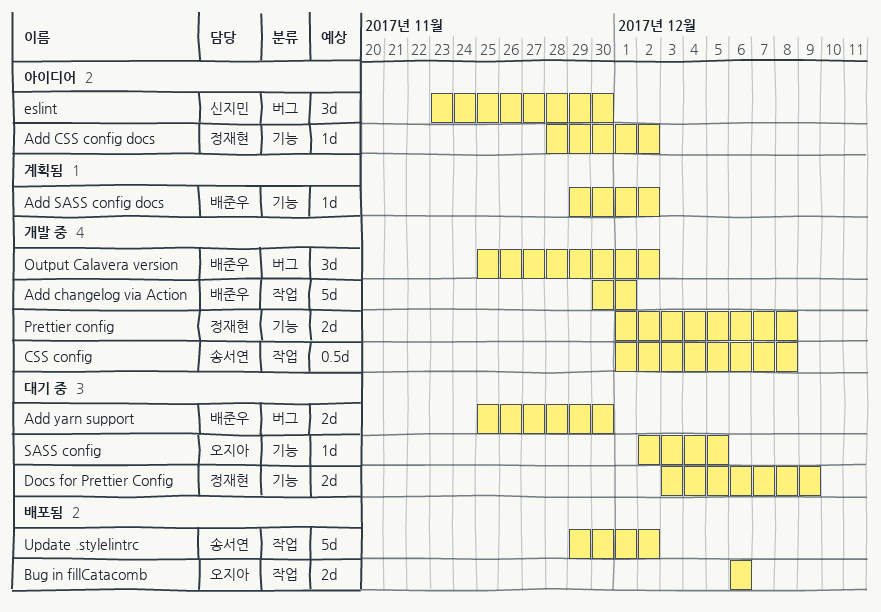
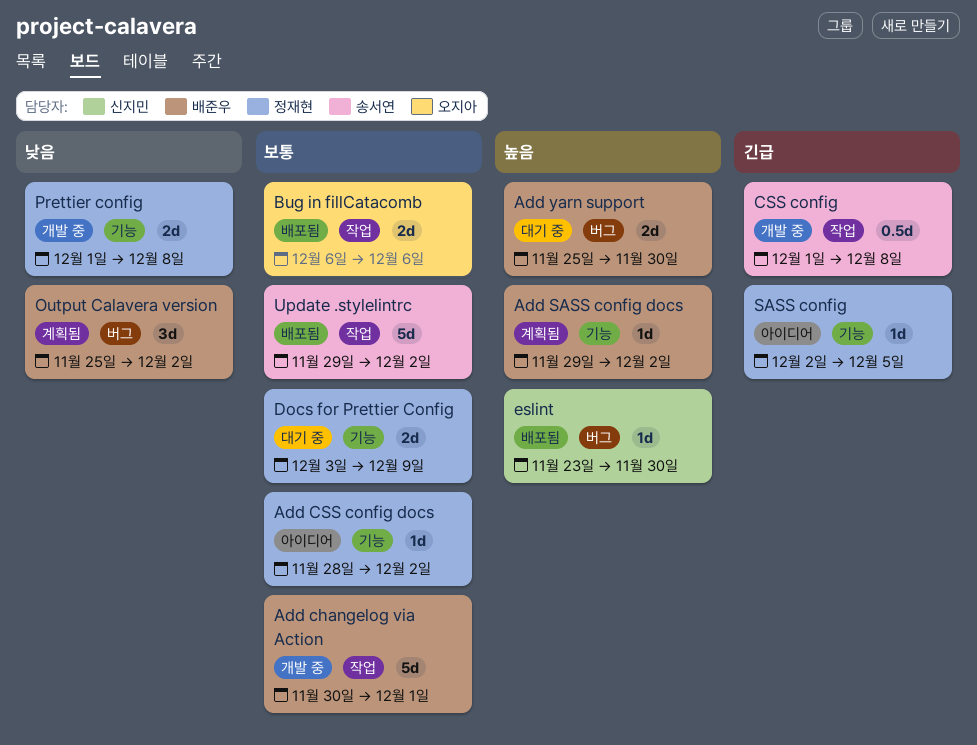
eslint, status: 아이디어 -> 배포됨
eslint, estimate: 3d -> 1d
Output Calavera version, status: 개발 중 -> 계획됨
SASS config, status: 대기 중 -> 아이디어
SASS config, owner: 오지아 -> 정재현

